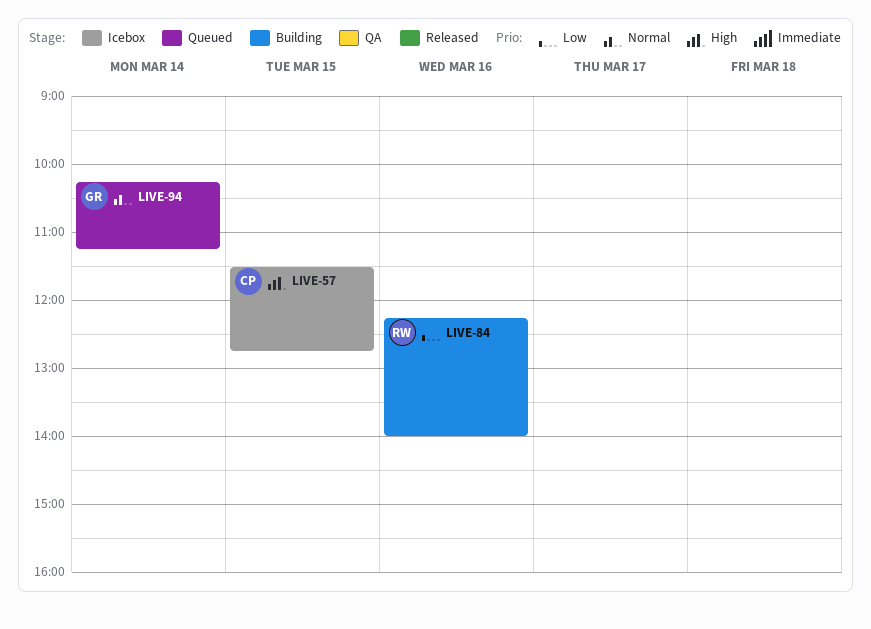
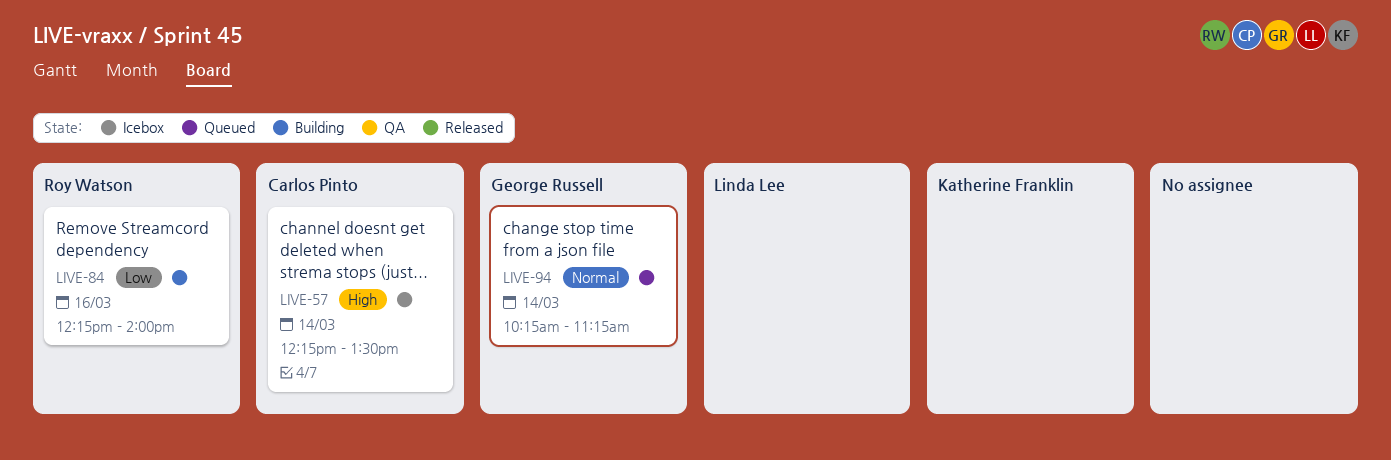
LIVE-57, day: Mar 15 -> Mar 14
LIVE-57, begins: 11:30 -> 12:15
LIVE-57, ends: 12:45 -> 13:30

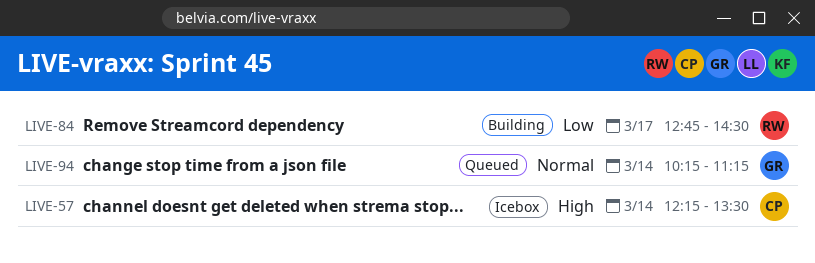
LIVE-84, day: Mar 16 -> Mar 17
LIVE-84, begins: 12:15 -> 12:45
LIVE-84, ends: 14:00 -> 14:30

